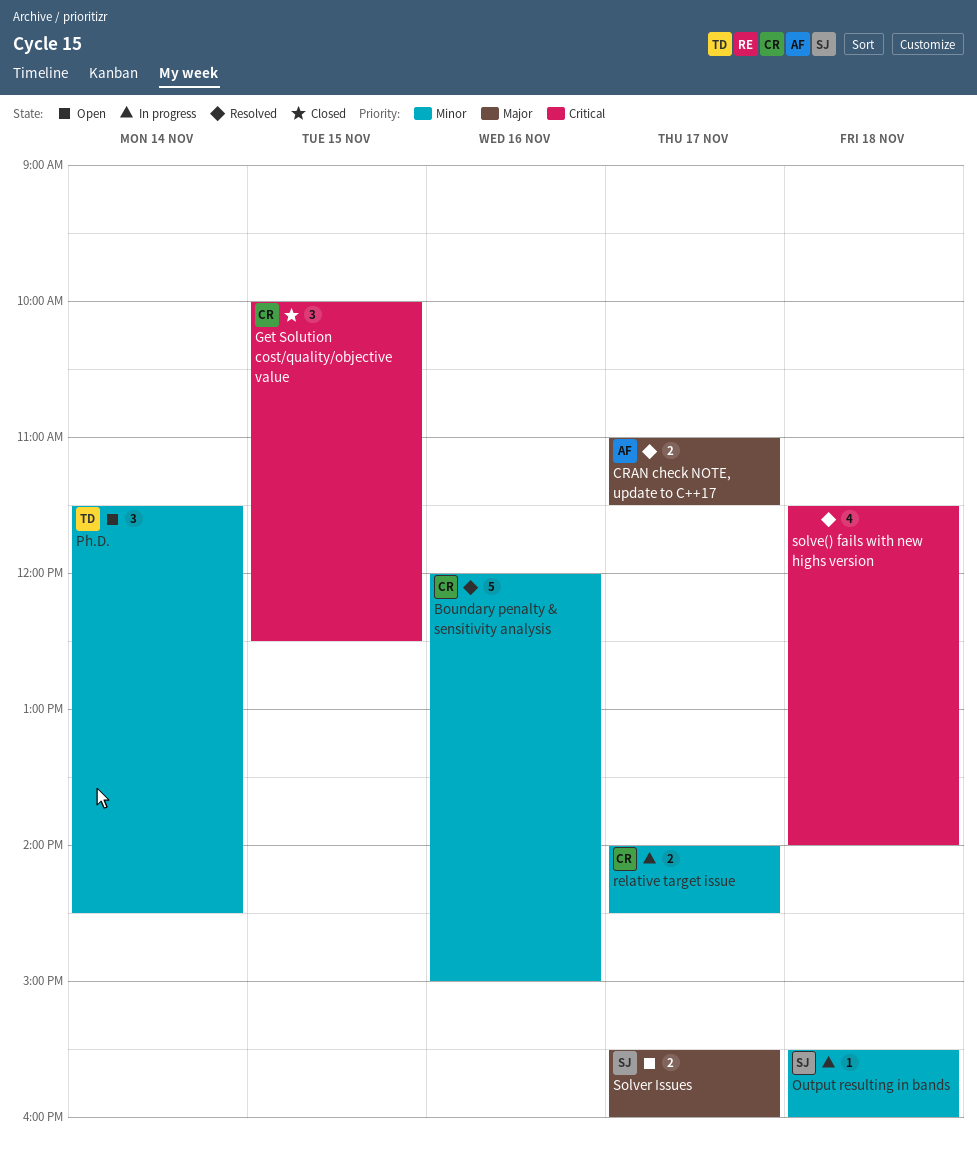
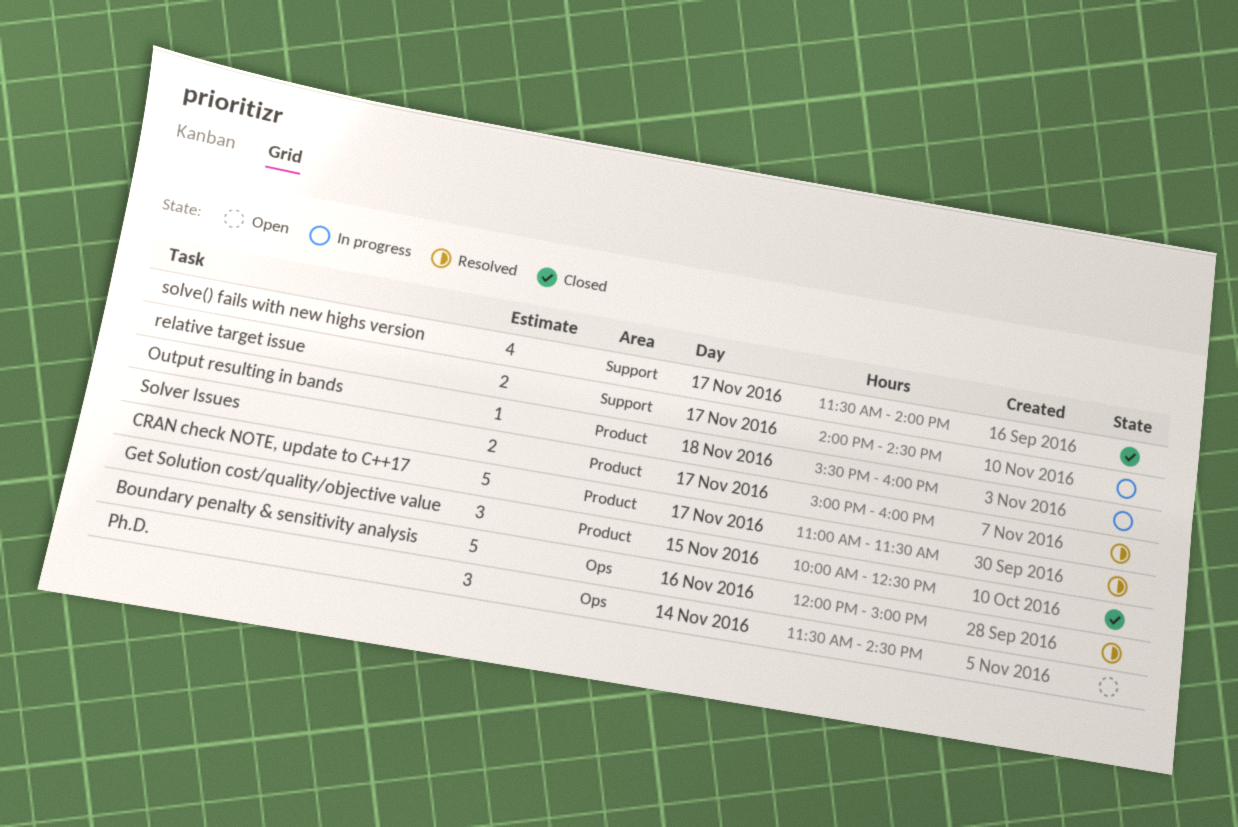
CRAN check NOTE, update to C++17, estimate: 2 -> 5
solve() fails with new highs version, status: Resolved -> Closed
solve() fails with new highs version, day: Nov 18 -> Nov 17
Solver Issues, status: Open -> Resolved
Solver Issues, begins: 15:30 -> 15:00

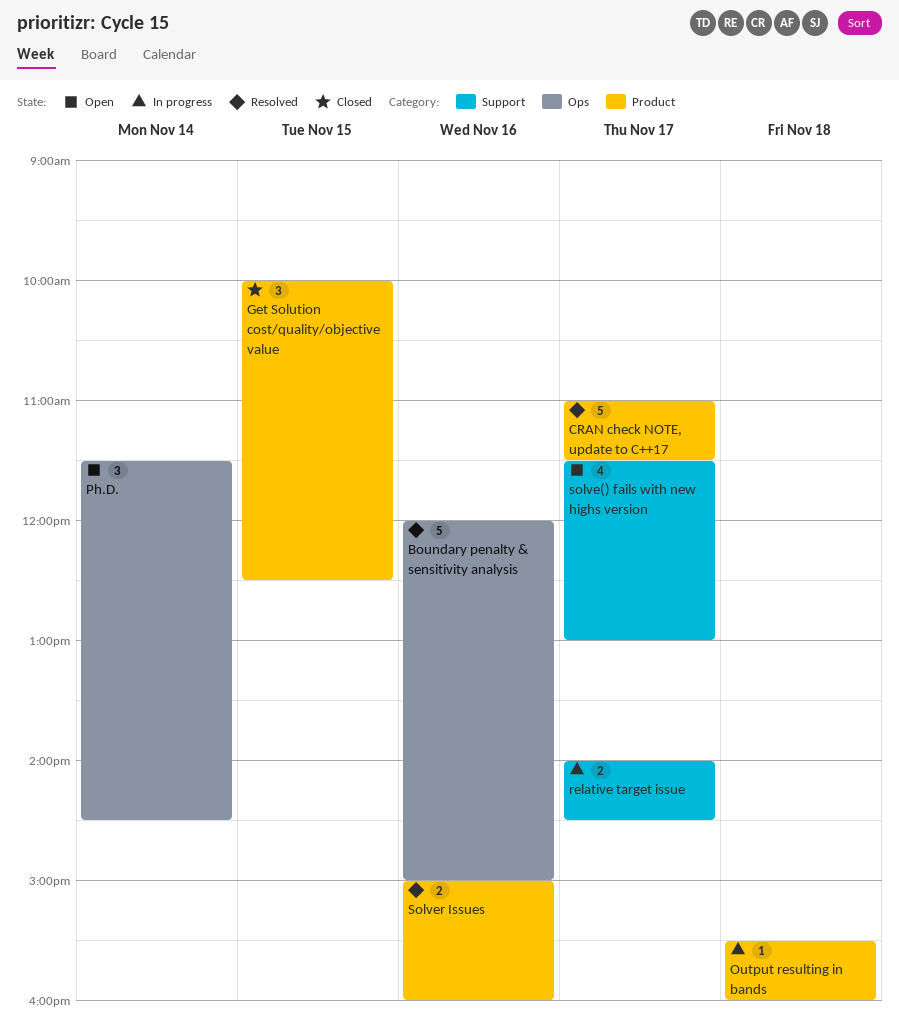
solve() fails with new highs version, status: Closed -> Open
solve() fails with new highs version, ends: 14:00 -> 13:00
Solver Issues, day: Nov 17 -> Nov 16

